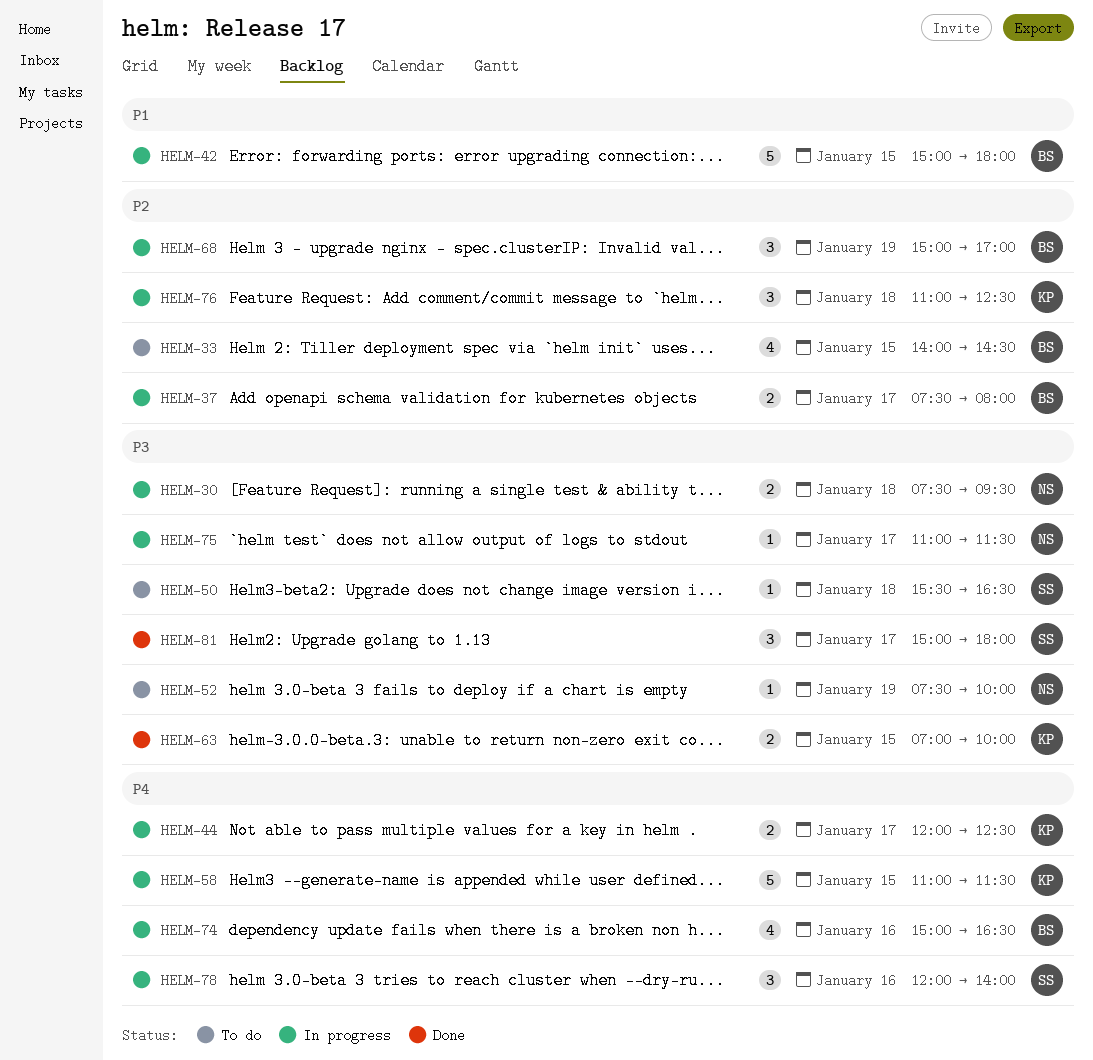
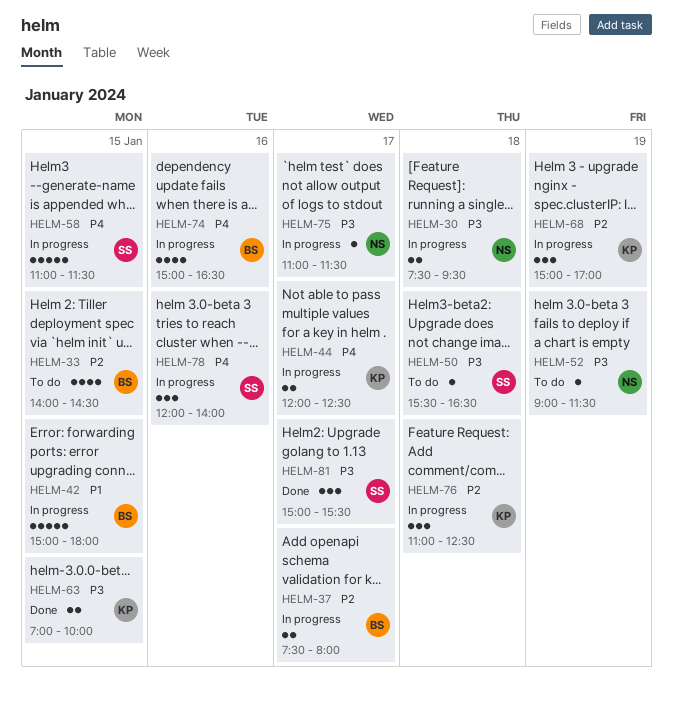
HELM-52, begins: 07:30 -> 09:00
HELM-52, ends: 10:00 -> 11:30
HELM-58, owner: KP -> SS
HELM-68, owner: BS -> KP
HELM-81, ends: 18:00 -> 15:30

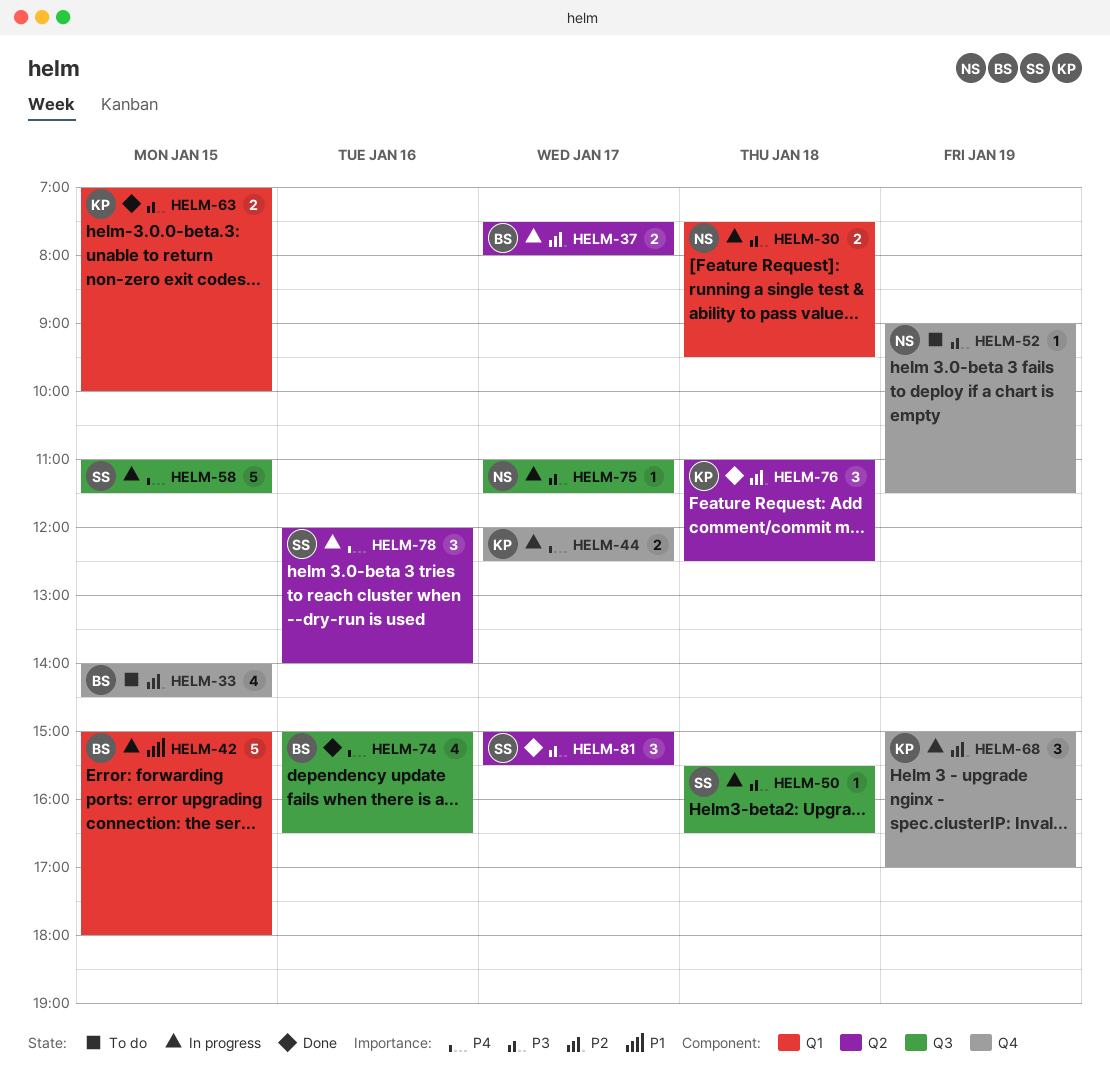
HELM-50, status: To do -> In progress
HELM-74, status: In progress -> Done
HELM-76, status: In progress -> Done

